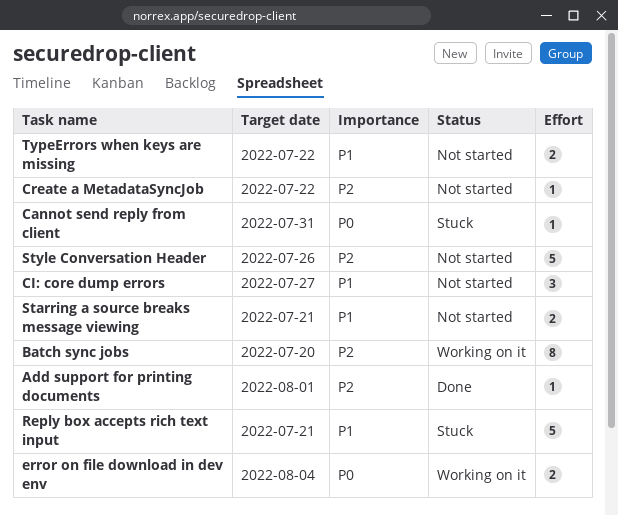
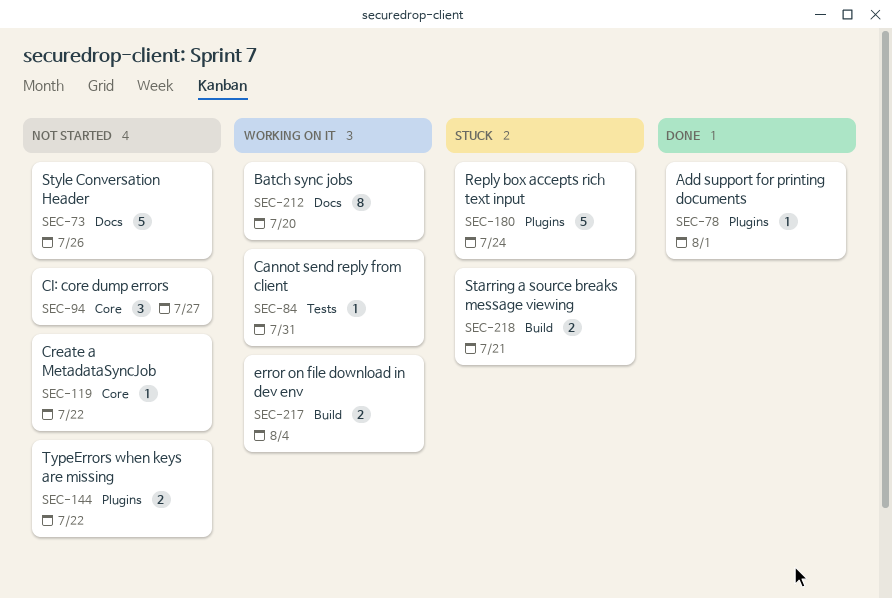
Cannot send reply from client, status: Stuck -> Working on it
Reply box accepts rich text input, due: Jul 21 -> Jul 24
Starring a source breaks message viewing, status: Not started -> Stuck

